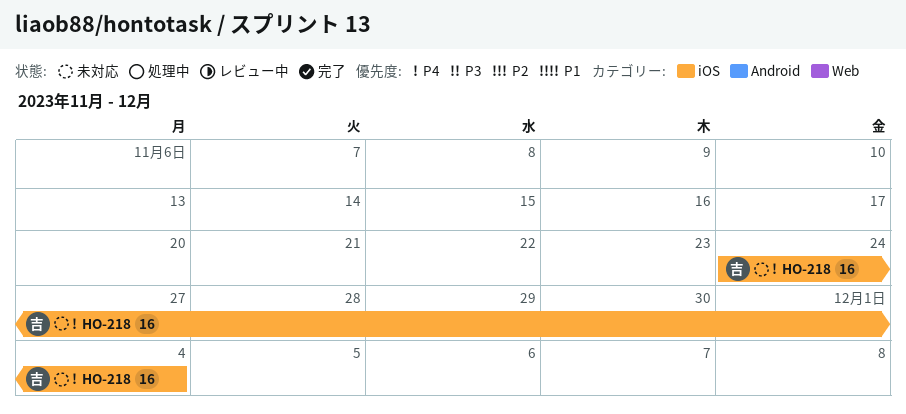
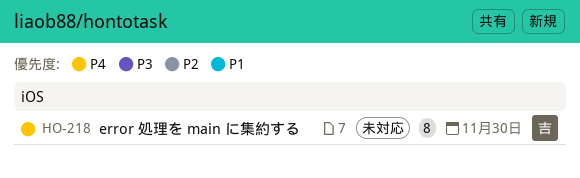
HO-218, estimate: 16 -> 8
HO-218, due: Dec 4 -> Nov 30

